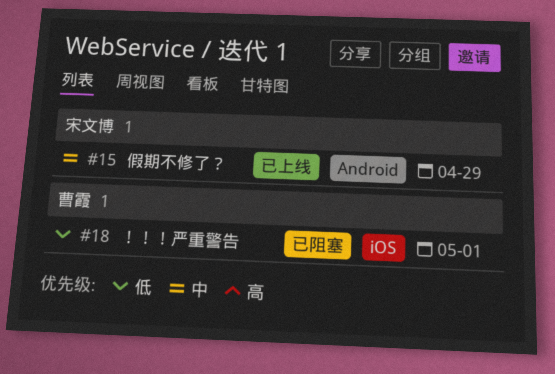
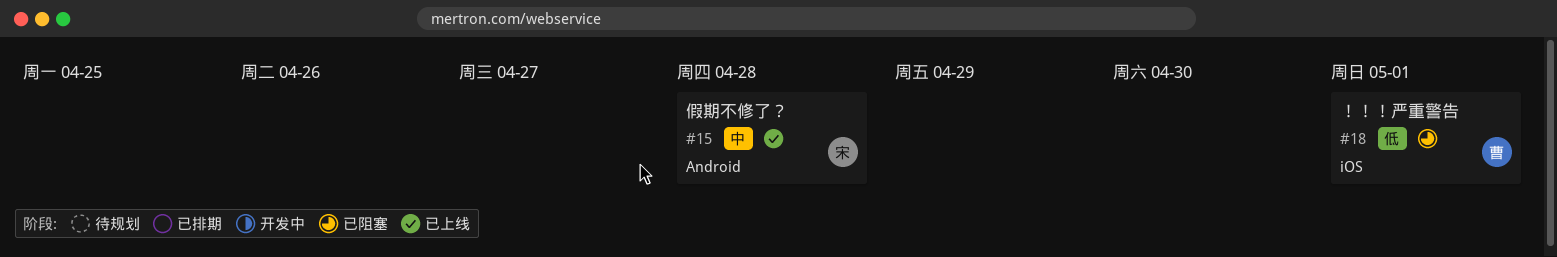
#15, due: Apr 29 -> Apr 28

